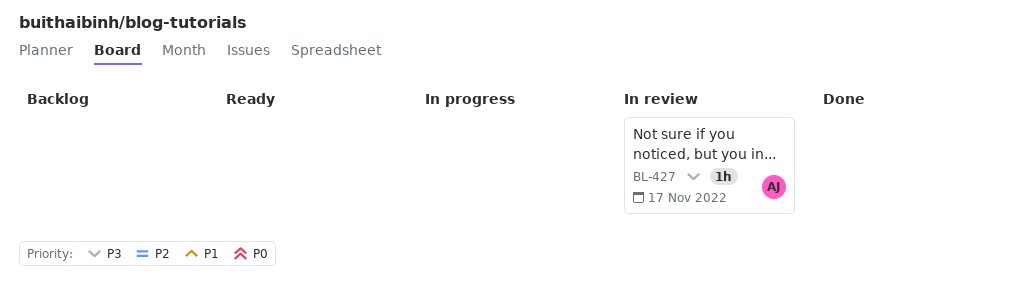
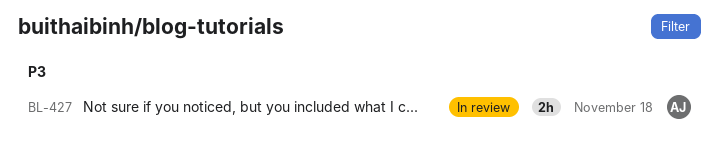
BL-427, estimate: 1h -> 2h
BL-427, due: Nov 17 -> Nov 18

